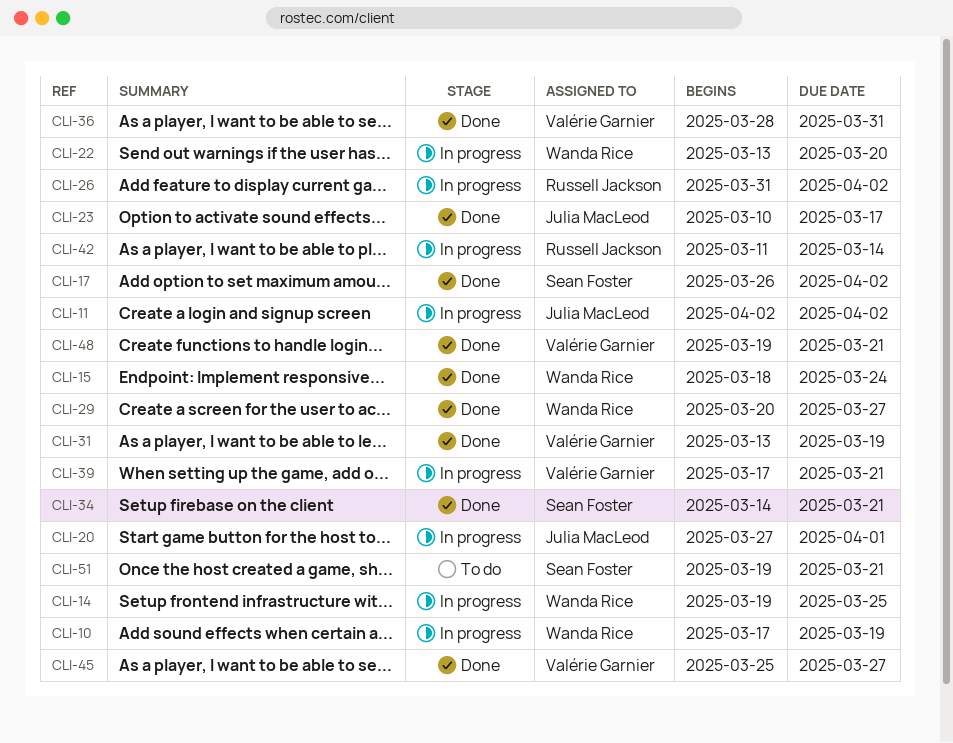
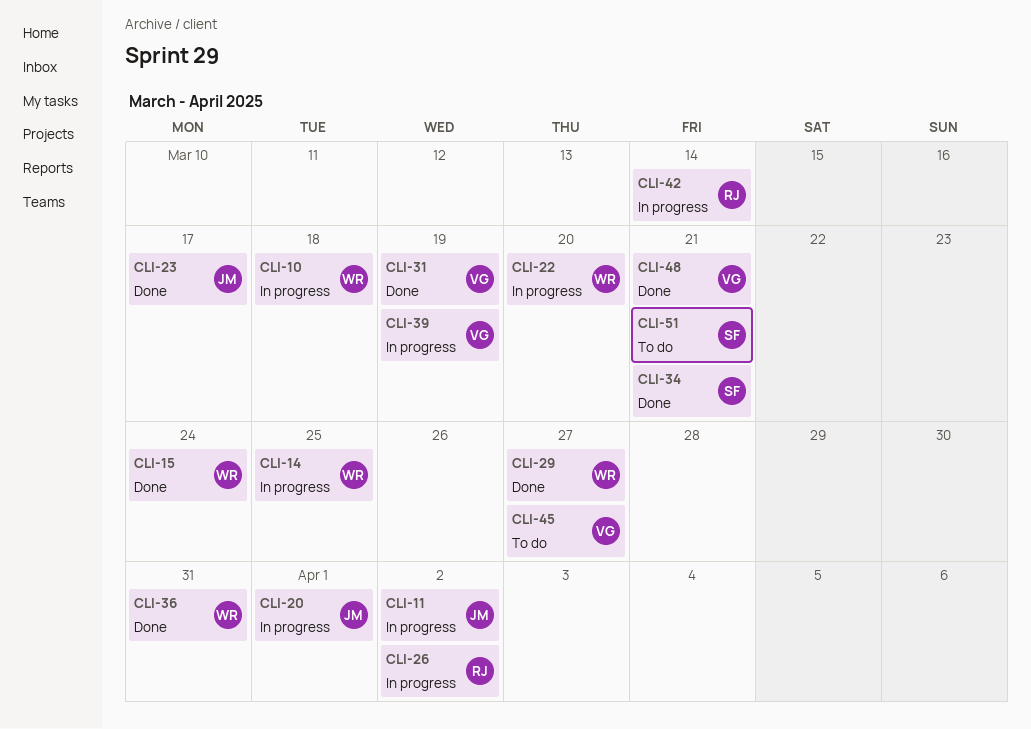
CLI-10, due: Mar 19 -> Mar 18
CLI-17: present -> none
CLI-36, owner: Valérie Garnier -> Wanda Rice
CLI-39, due: Mar 21 -> Mar 19
CLI-45, status: Done -> To do

